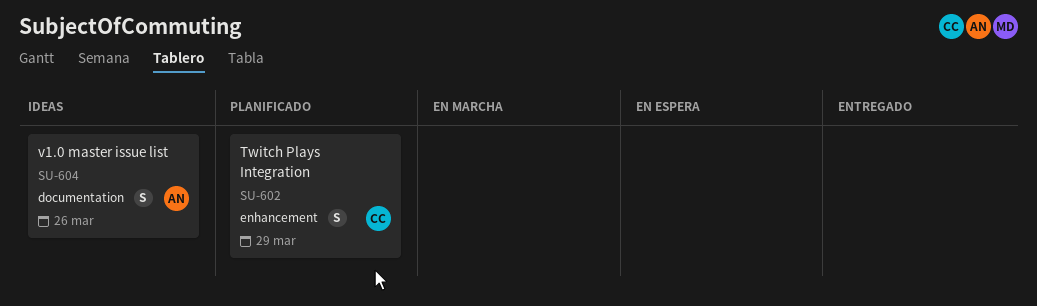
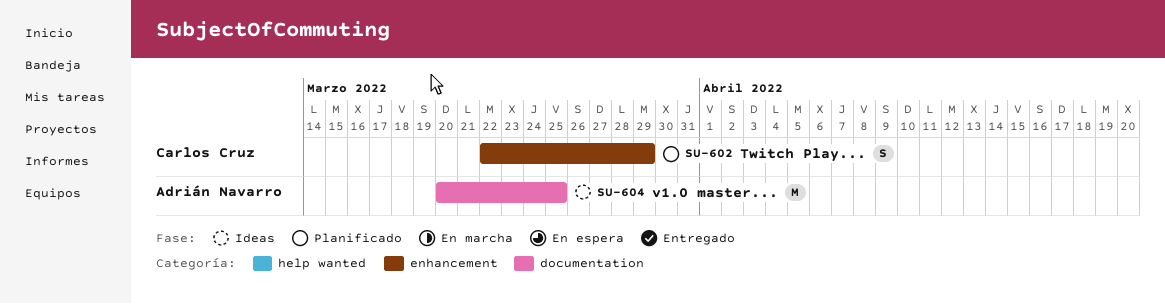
SU-604, estimate: S -> M
SU-604, due: Mar 26 -> Mar 25

